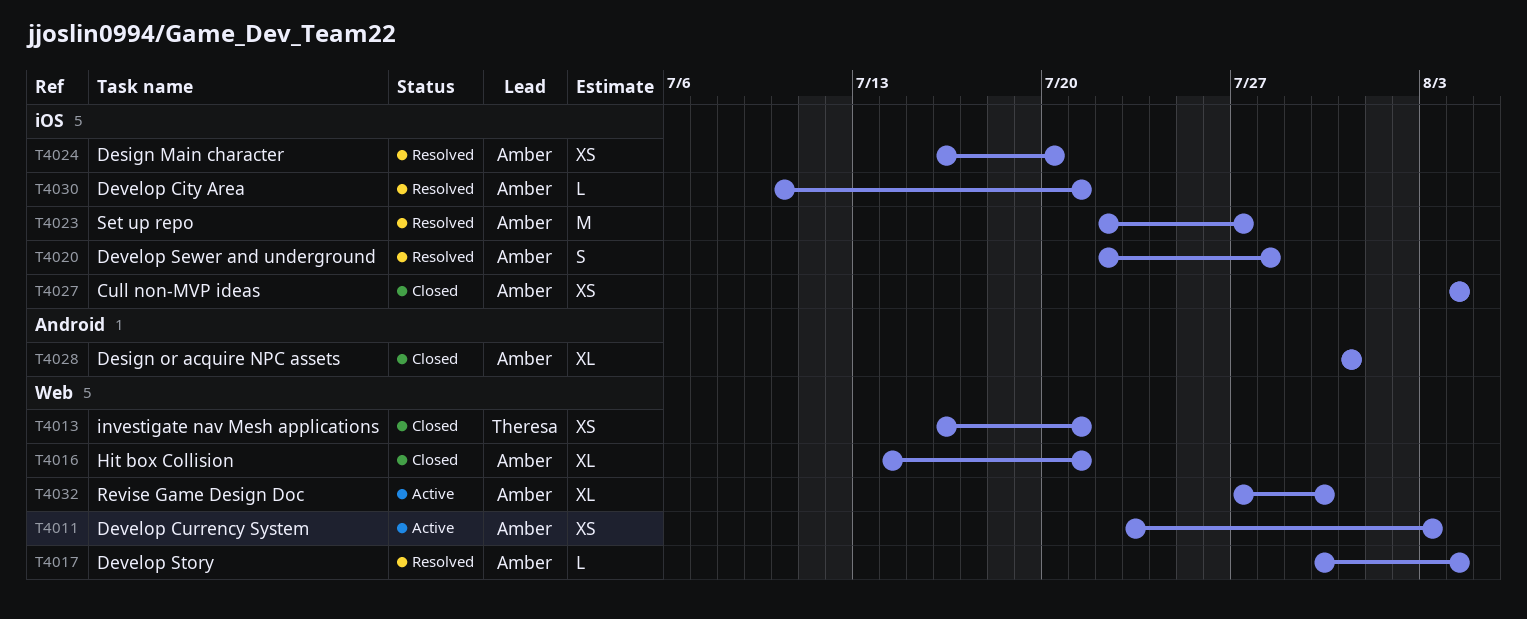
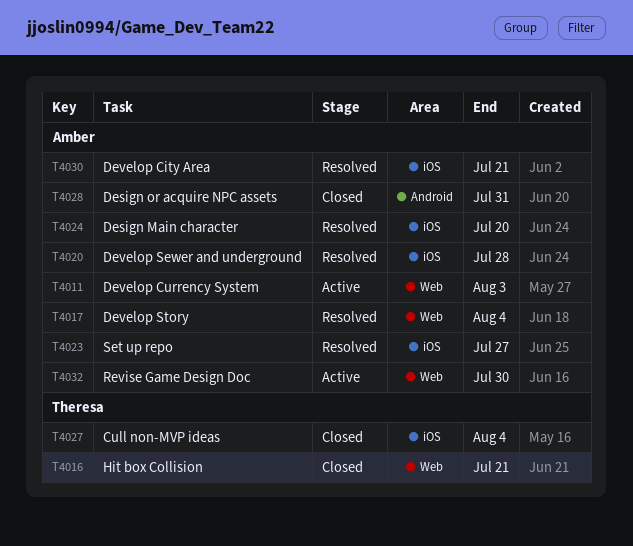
T4013: present -> none
T4016, owner: Amber -> Theresa
T4027, owner: Amber -> Theresa

